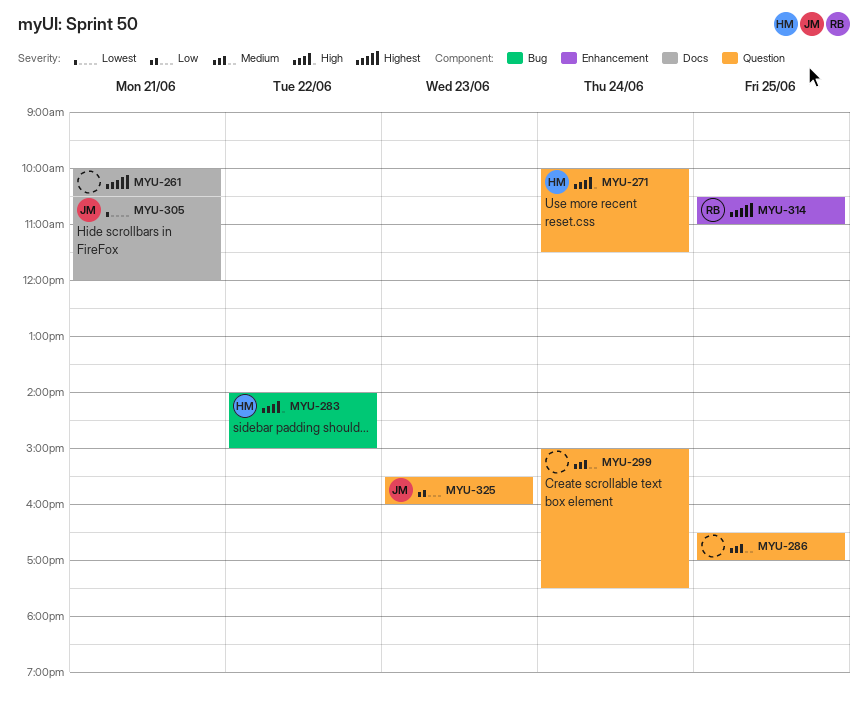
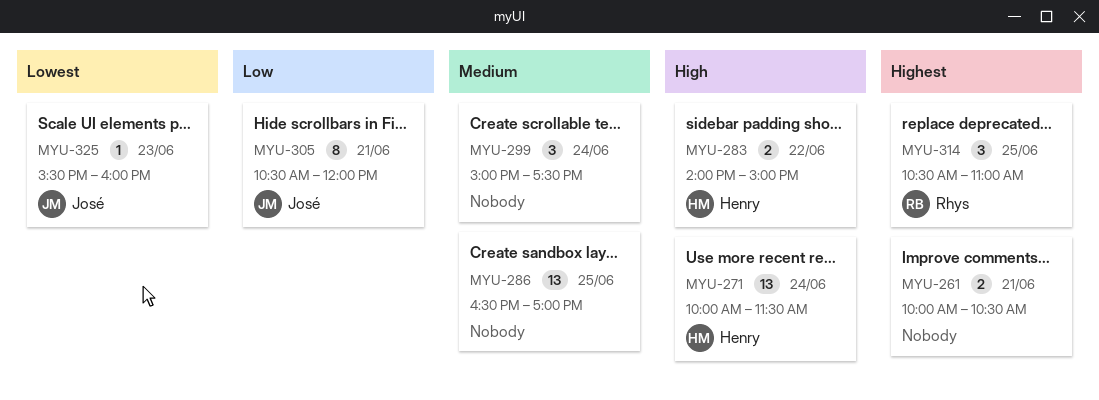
MYU-305, priority: Lowest -> Low
MYU-325, priority: Low -> Lowest

